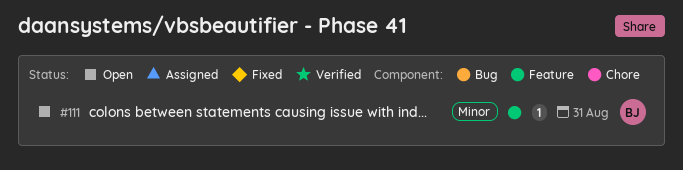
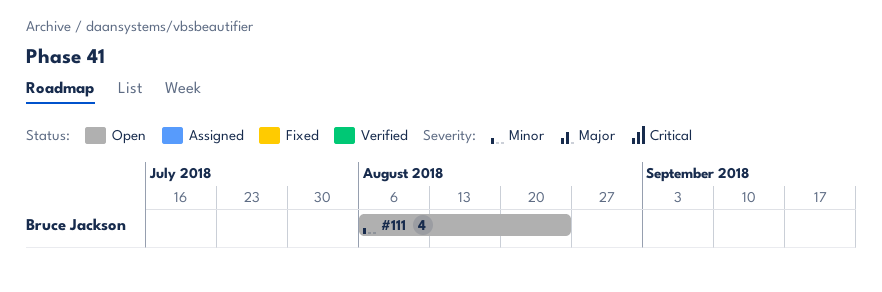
#111, estimate: 1 -> 4
#111, due: Aug 31 -> Aug 24

